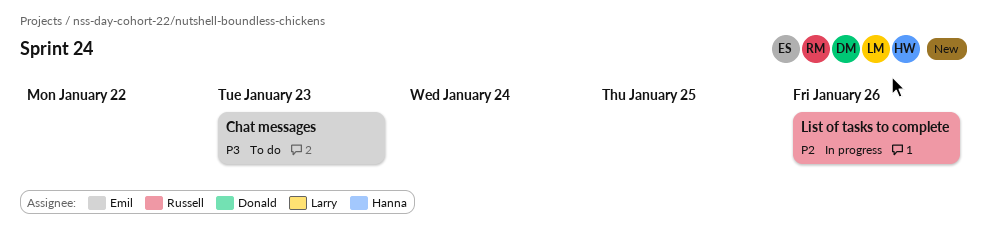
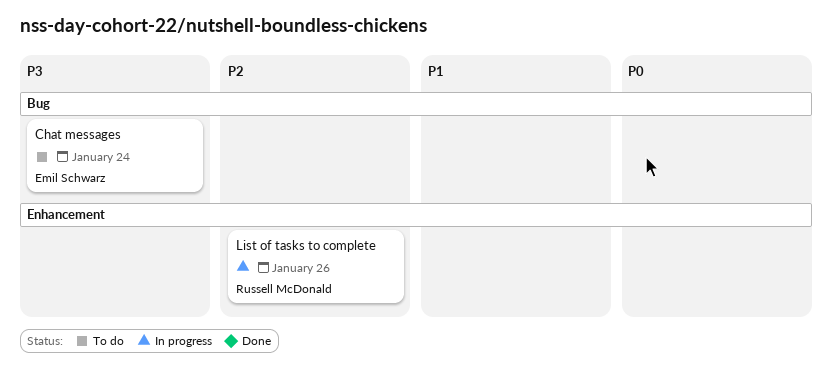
Chat messages, due: Jan 23 -> Jan 24

